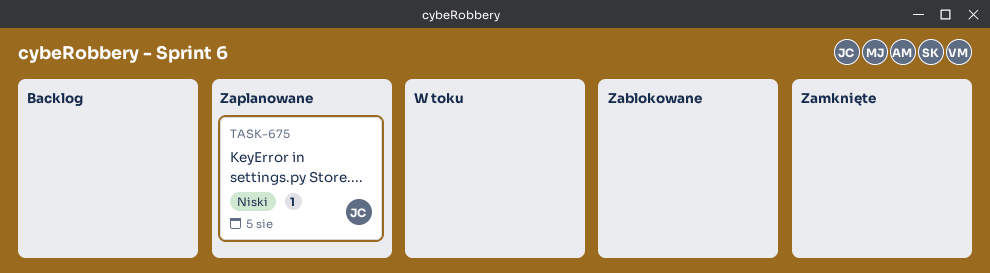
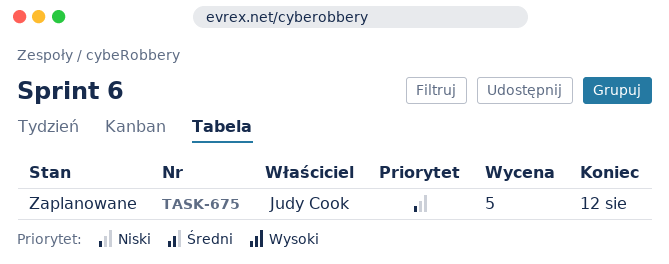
TASK-675, estimate: 1 -> 5
TASK-675, due: Aug 5 -> Aug 12

